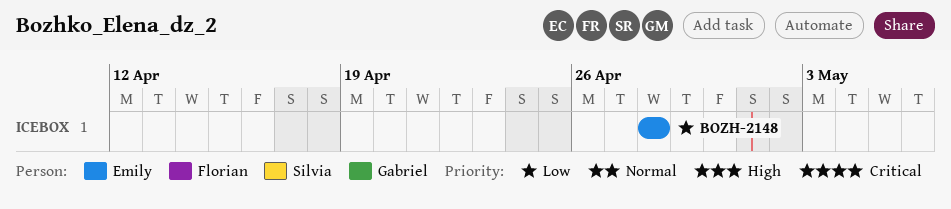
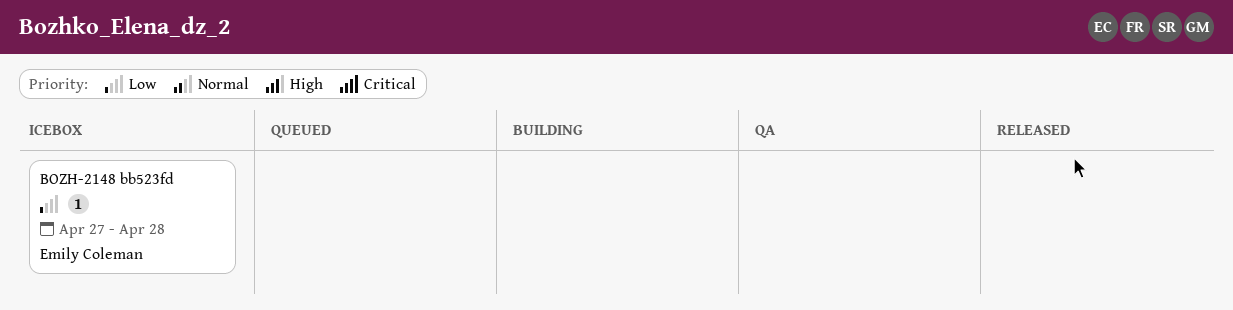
BOZH-2148, start: Apr 28 -> Apr 27

